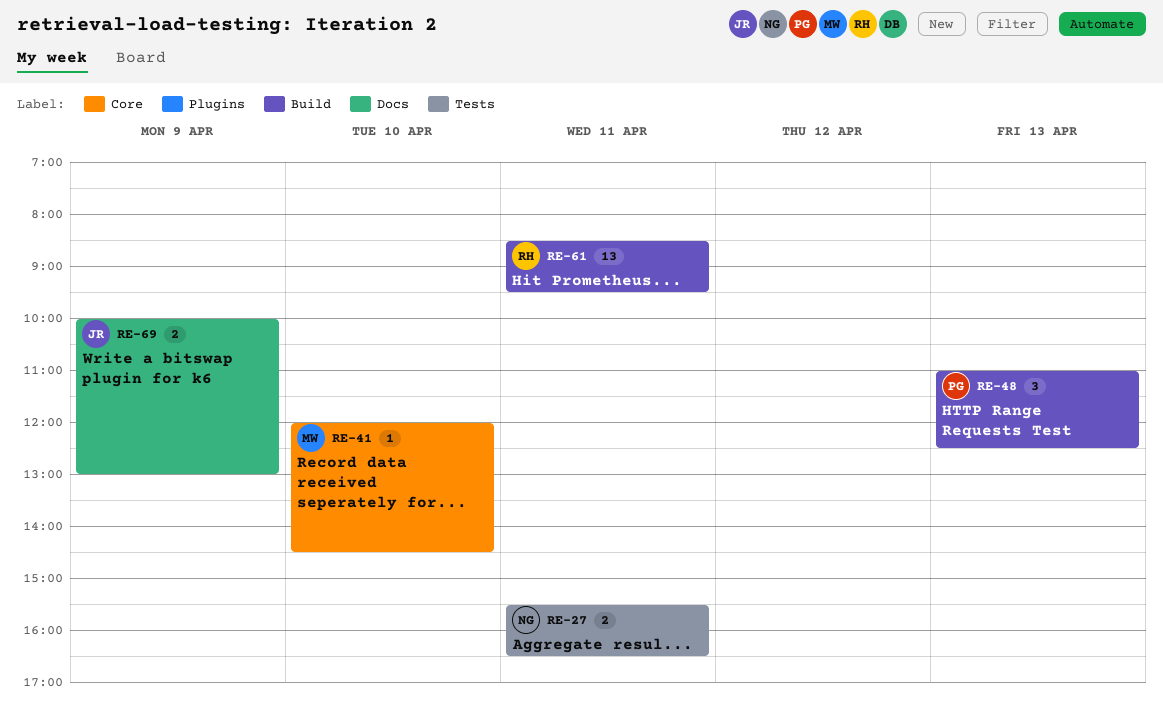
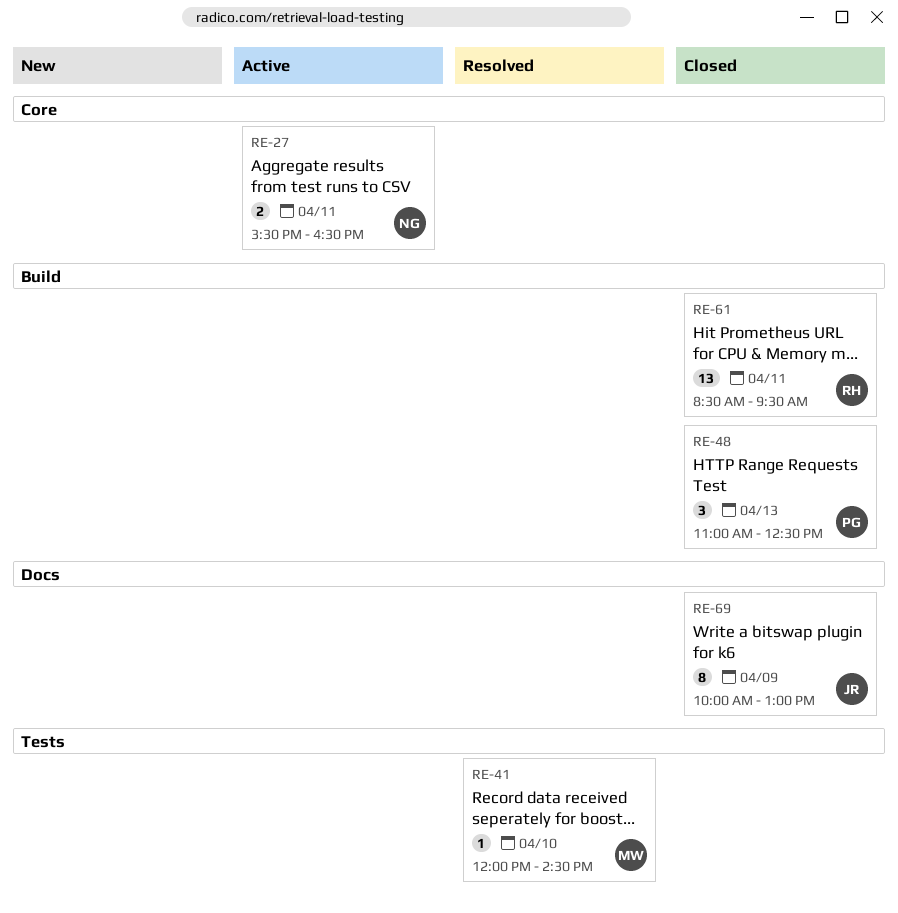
RE-27, label: Tests -> Core
RE-41, label: Core -> Tests
RE-69, estimate: 2 -> 8

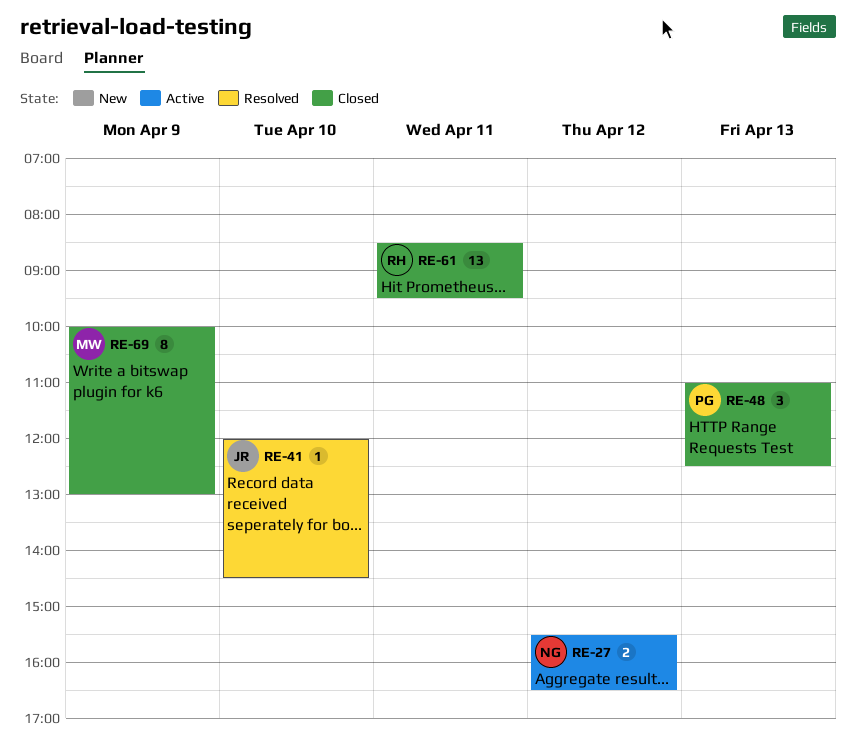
RE-27, day: Apr 11 -> Apr 12
RE-41, owner: MW -> JR
RE-69, owner: JR -> MW

